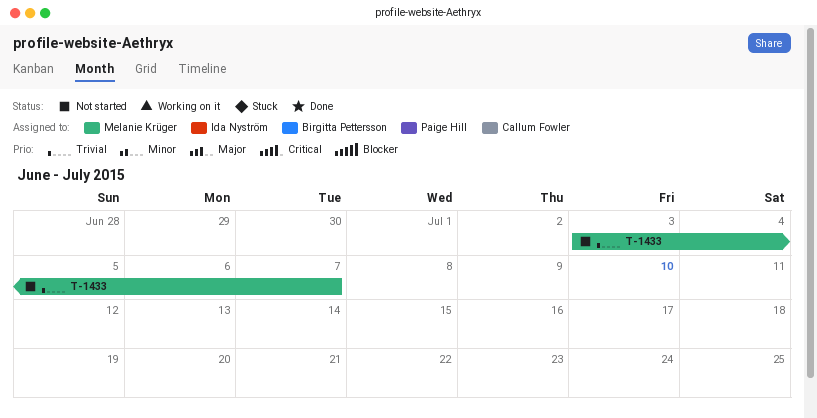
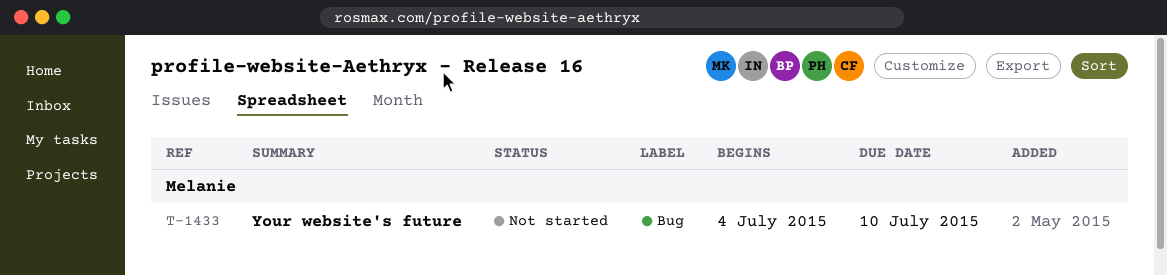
T-1433, start: Jul 3 -> Jul 4
T-1433, due: Jul 7 -> Jul 10

